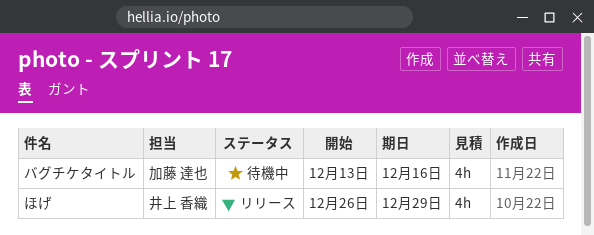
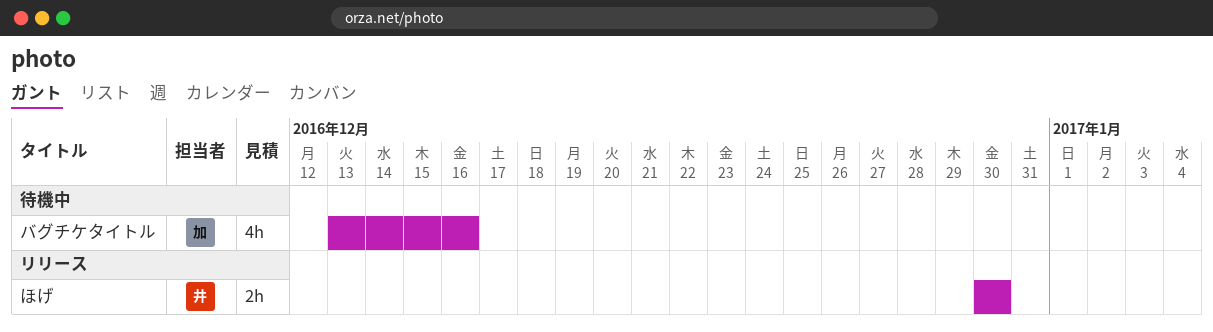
ほげ, estimate: 4h -> 2h
ほげ, start: Dec 26 -> Dec 30
ほげ, due: Dec 29 -> Dec 30

